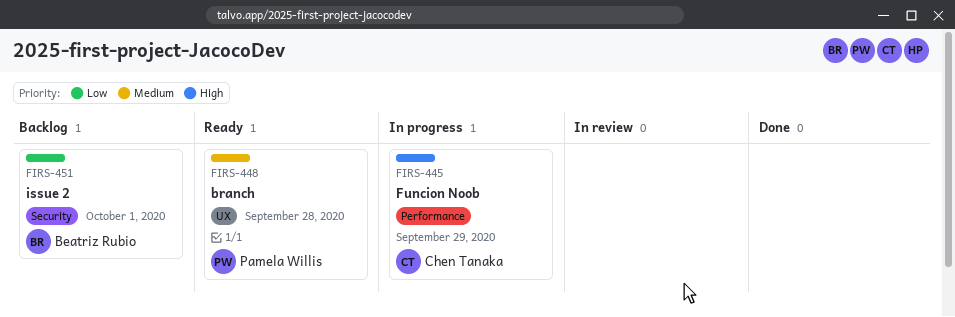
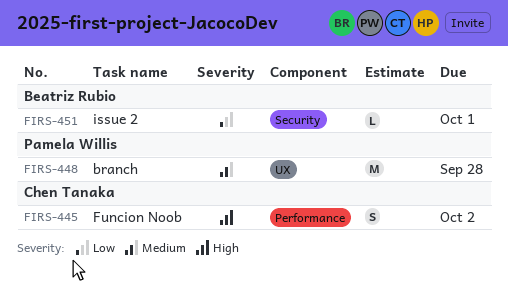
FIRS-445, due: Sep 29 -> Oct 2

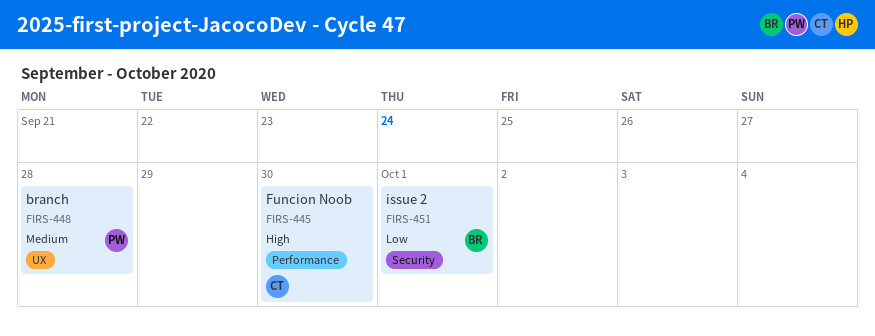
FIRS-445, due: Oct 2 -> Sep 30

